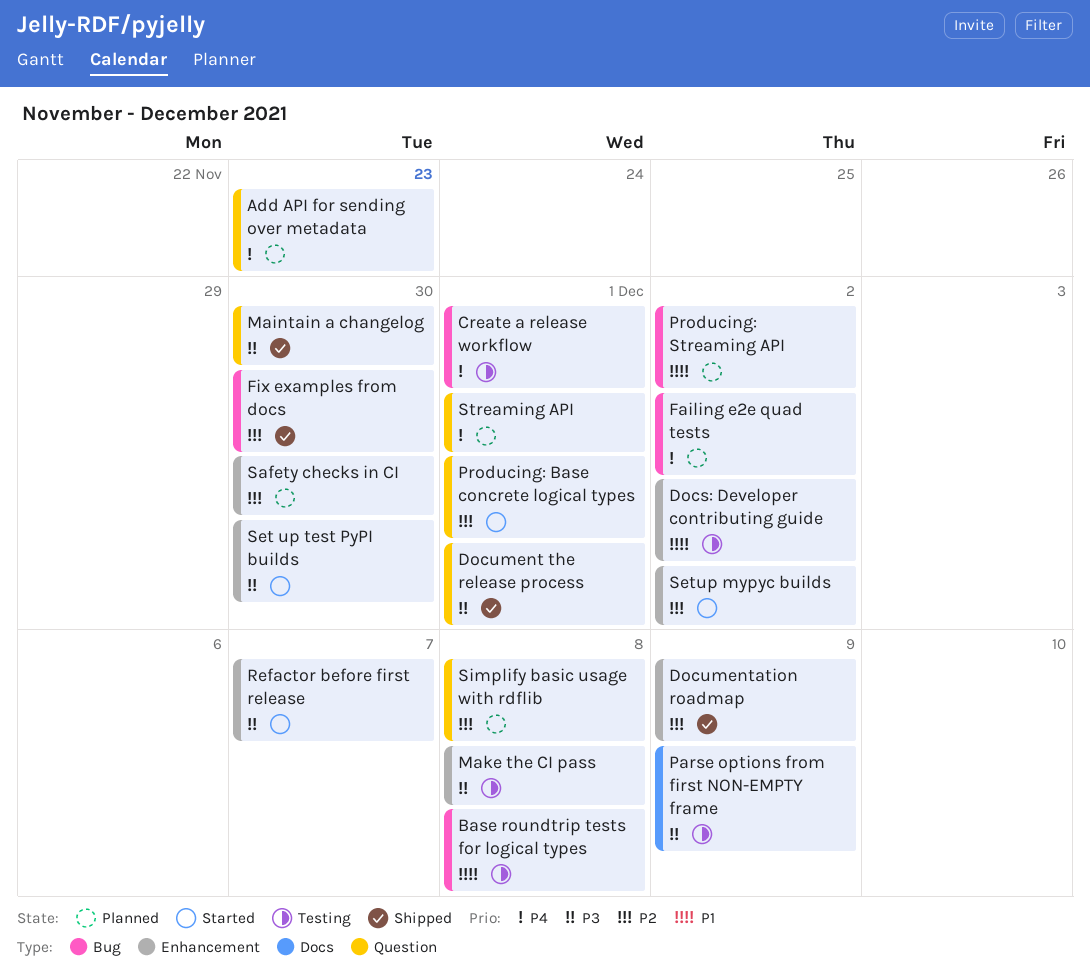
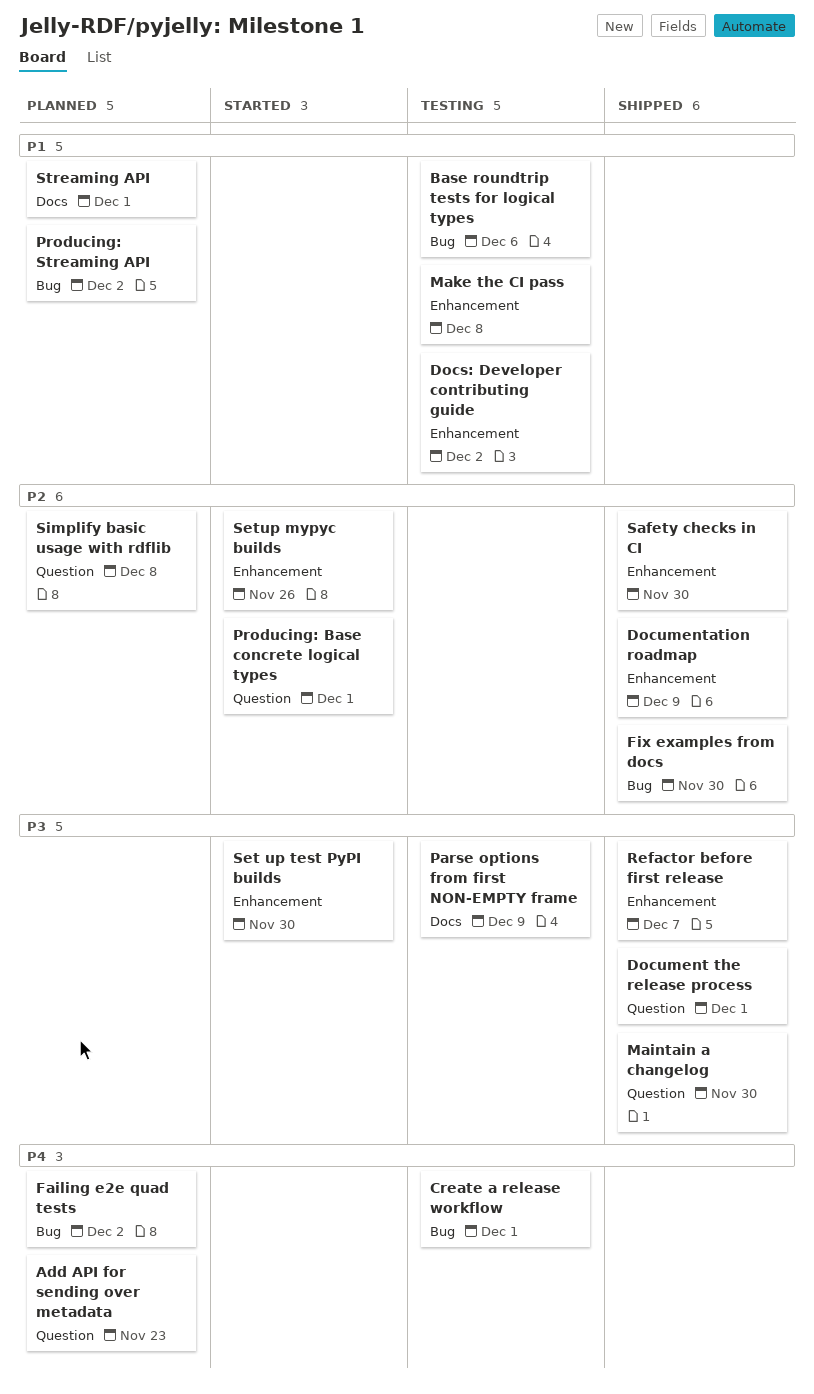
Base roundtrip tests for logical types, due: Dec 8 -> Dec 6
Make the CI pass, priority: P3 -> P1
Refactor before first release, status: Started -> Shipped
Safety checks in CI, status: Planned -> Shipped
Setup mypyc builds, due: Dec 2 -> Nov 26
Streaming API, priority: P4 -> P1
Streaming API, label: Question -> Docs

